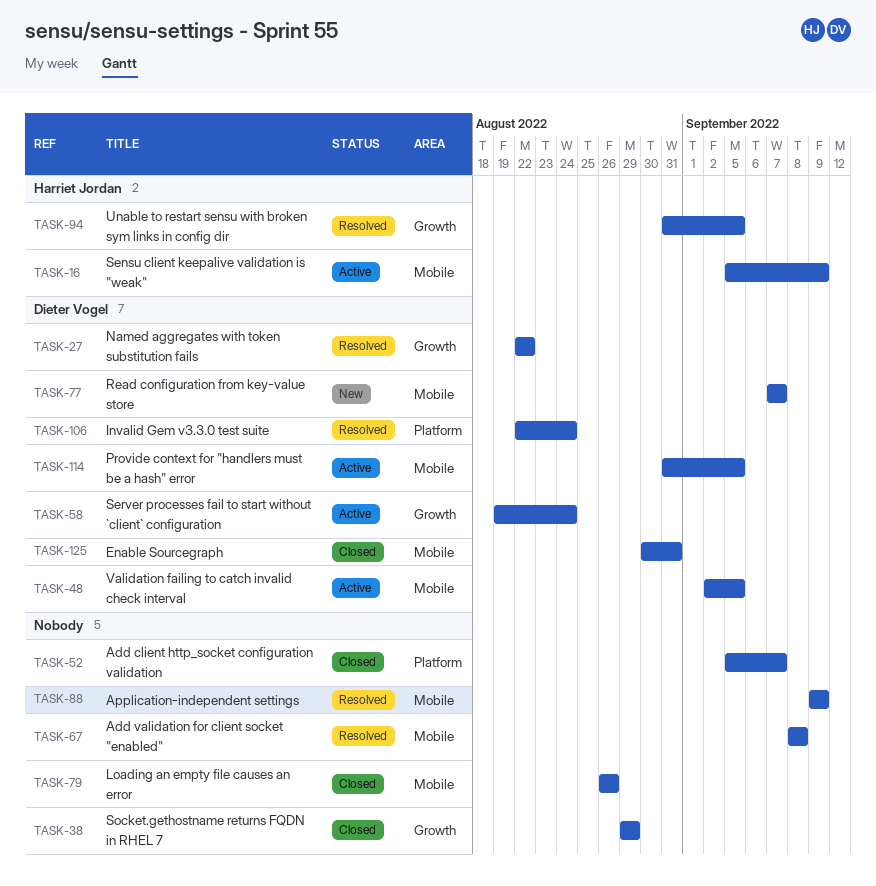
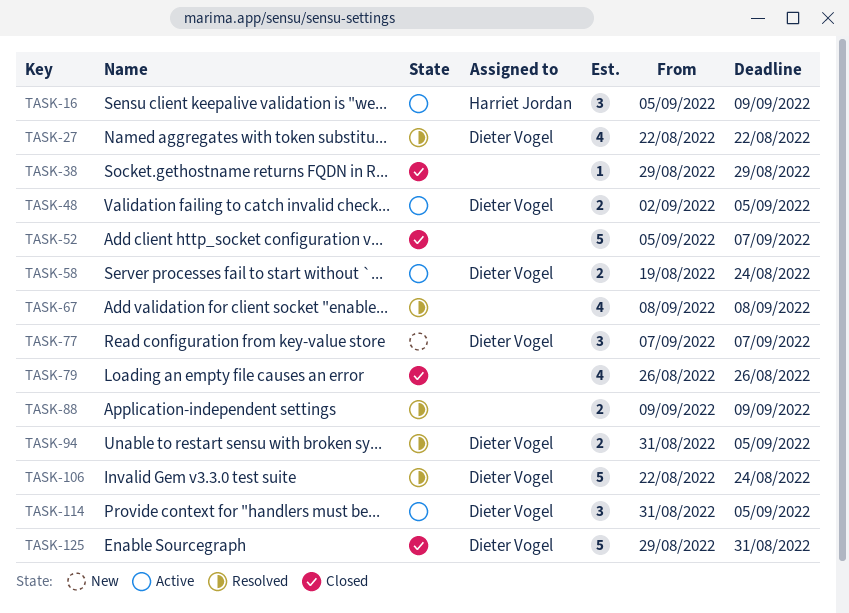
TASK-94, owner: Harriet Jordan -> Dieter Vogel
TASK-125, start: Aug 30 -> Aug 29

